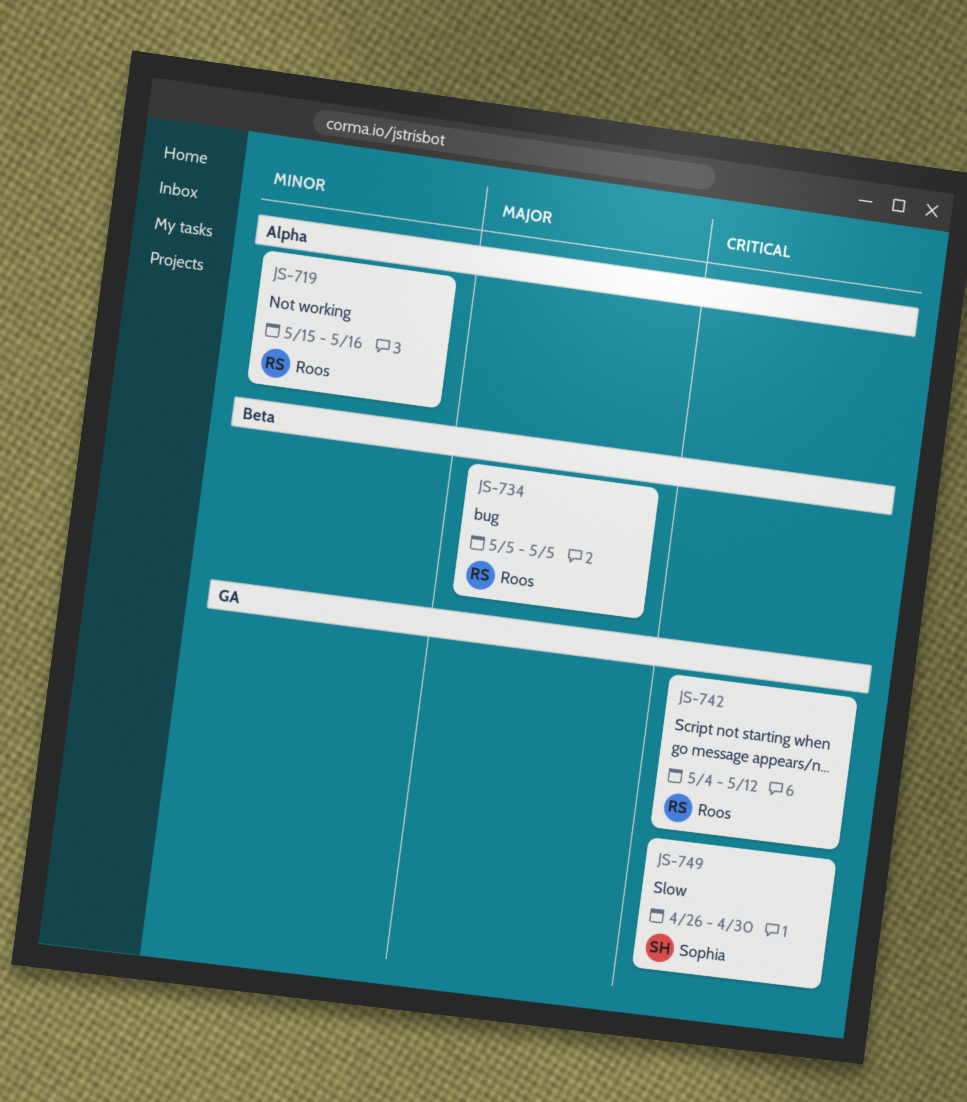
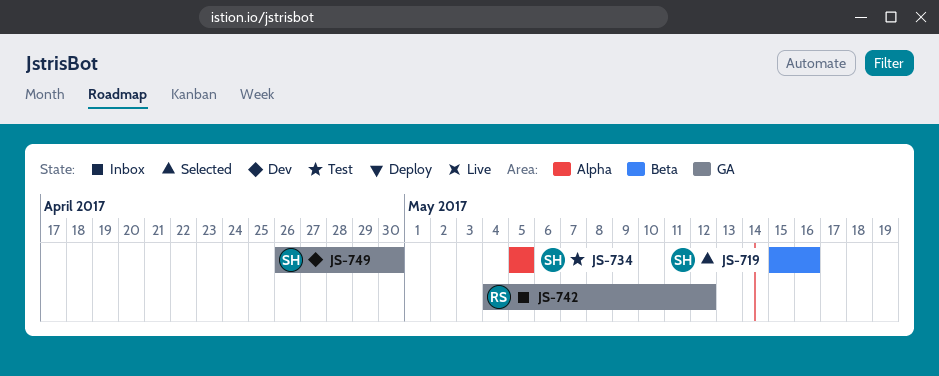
JS-719, owner: Roos -> Sophia
JS-719, label: Alpha -> Beta
JS-734, owner: Roos -> Sophia
JS-734, label: Beta -> Alpha

